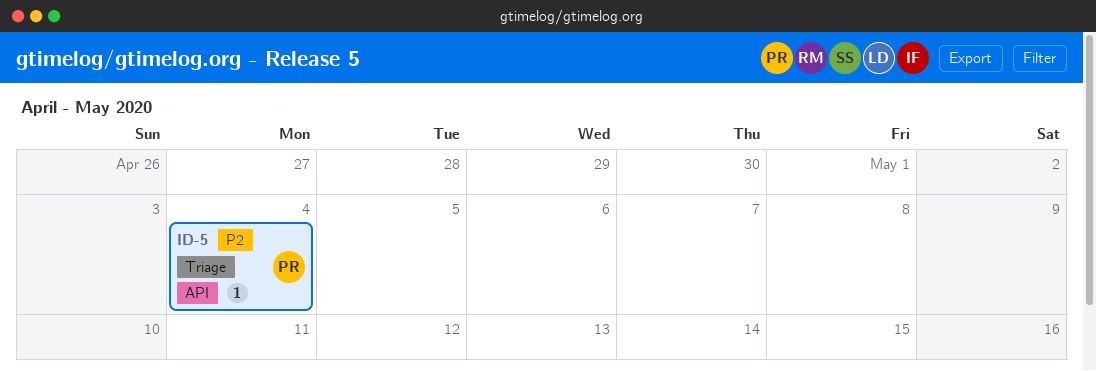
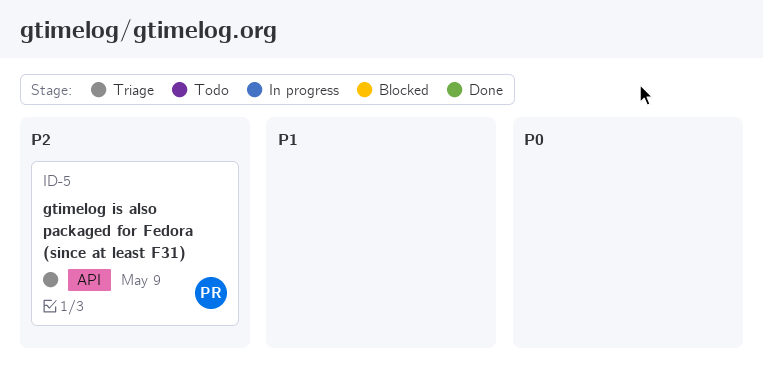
ID-5, due: May 4 -> May 9

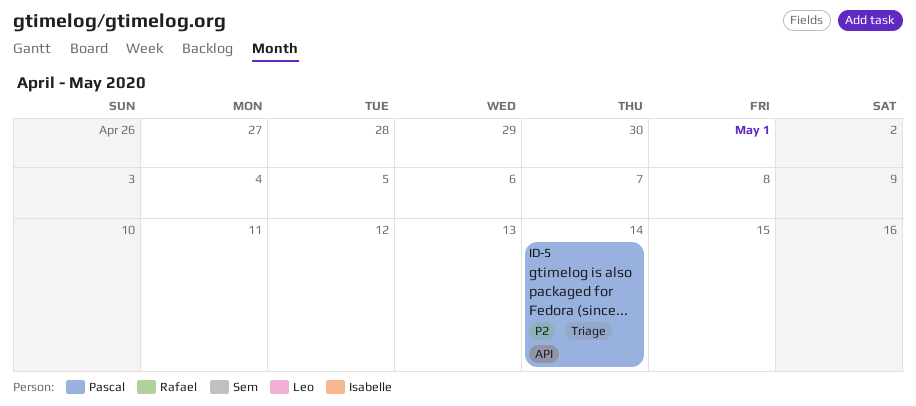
ID-5, due: May 9 -> May 14

